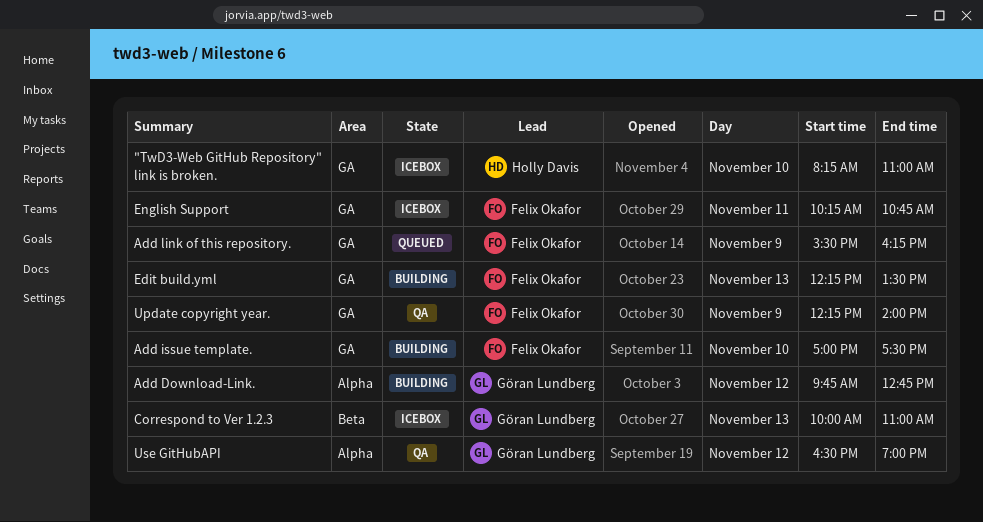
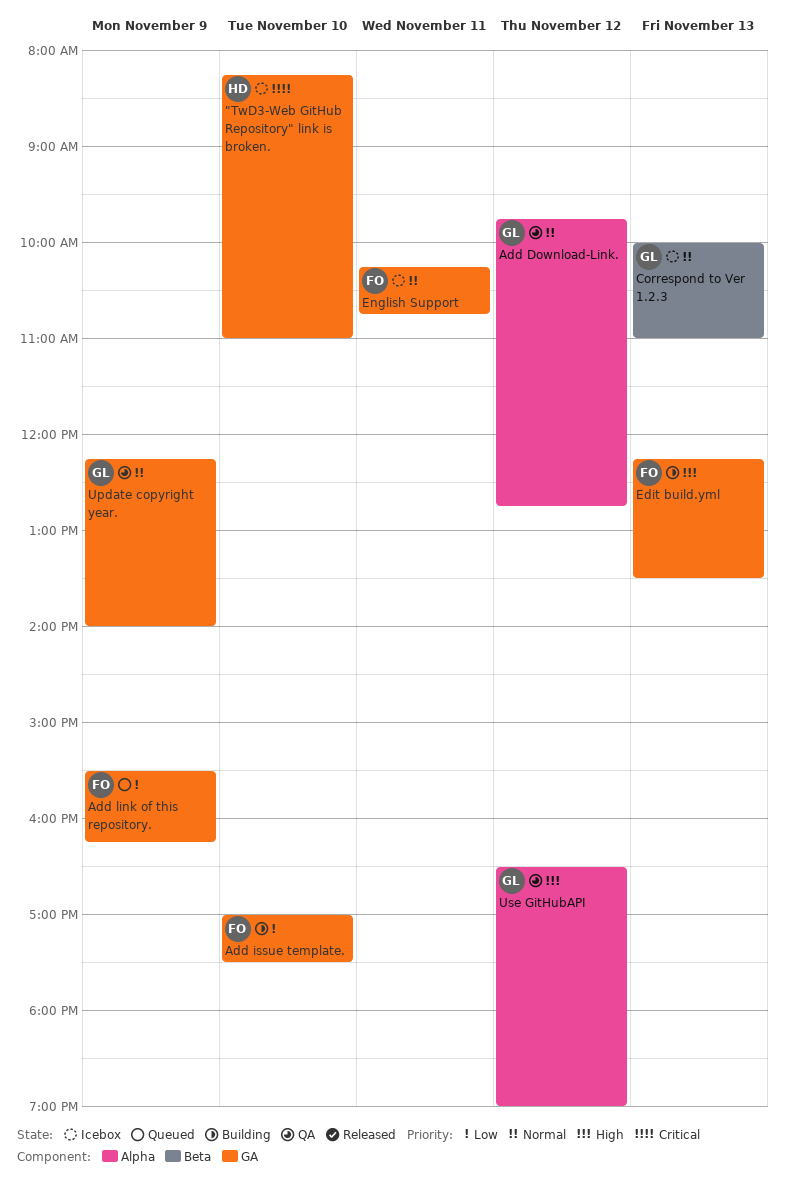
Add Download-Link., status: Building -> QA
Update copyright year., owner: Felix Okafor -> Göran Lundberg

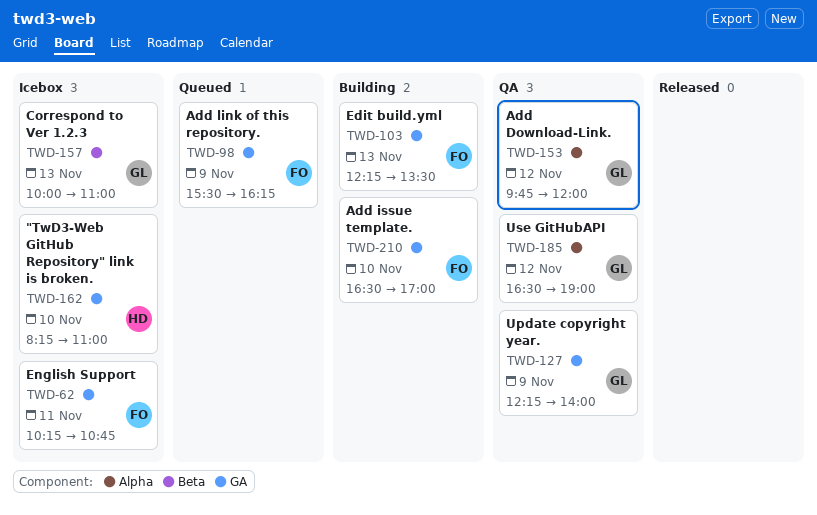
Add Download-Link., ends: 12:45 -> 12:00
Add issue template., begins: 17:00 -> 16:30
Add issue template., ends: 17:30 -> 17:00

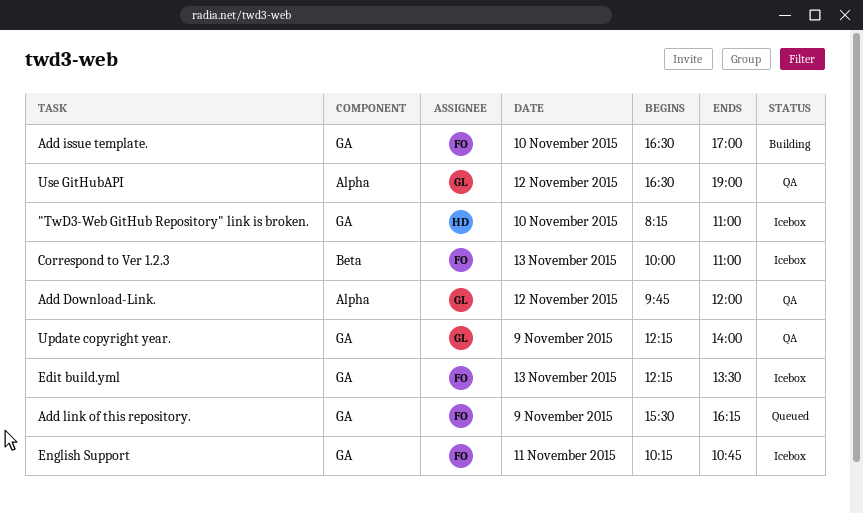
Correspond to Ver 1.2.3, owner: GL -> FO
Edit build.yml, status: Building -> Icebox

